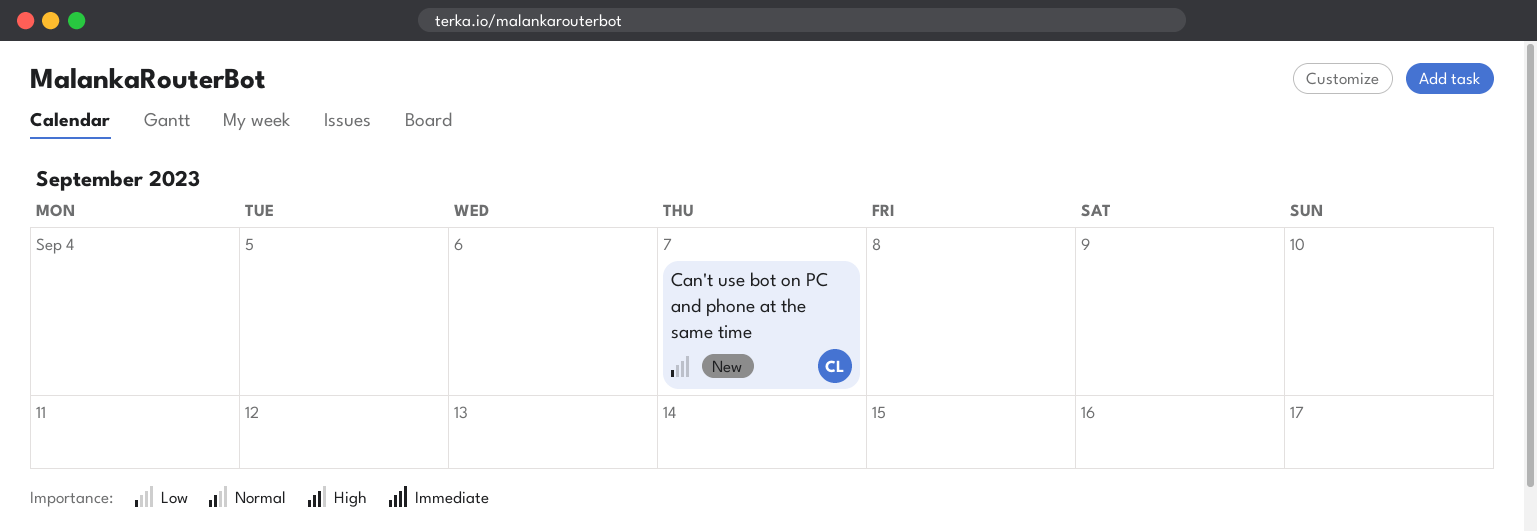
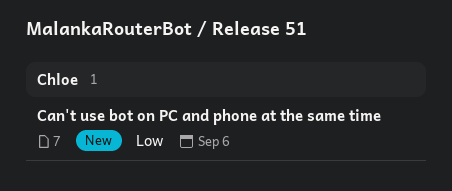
Can't use bot on PC and phone at the same time, due: Sep 7 -> Sep 6

